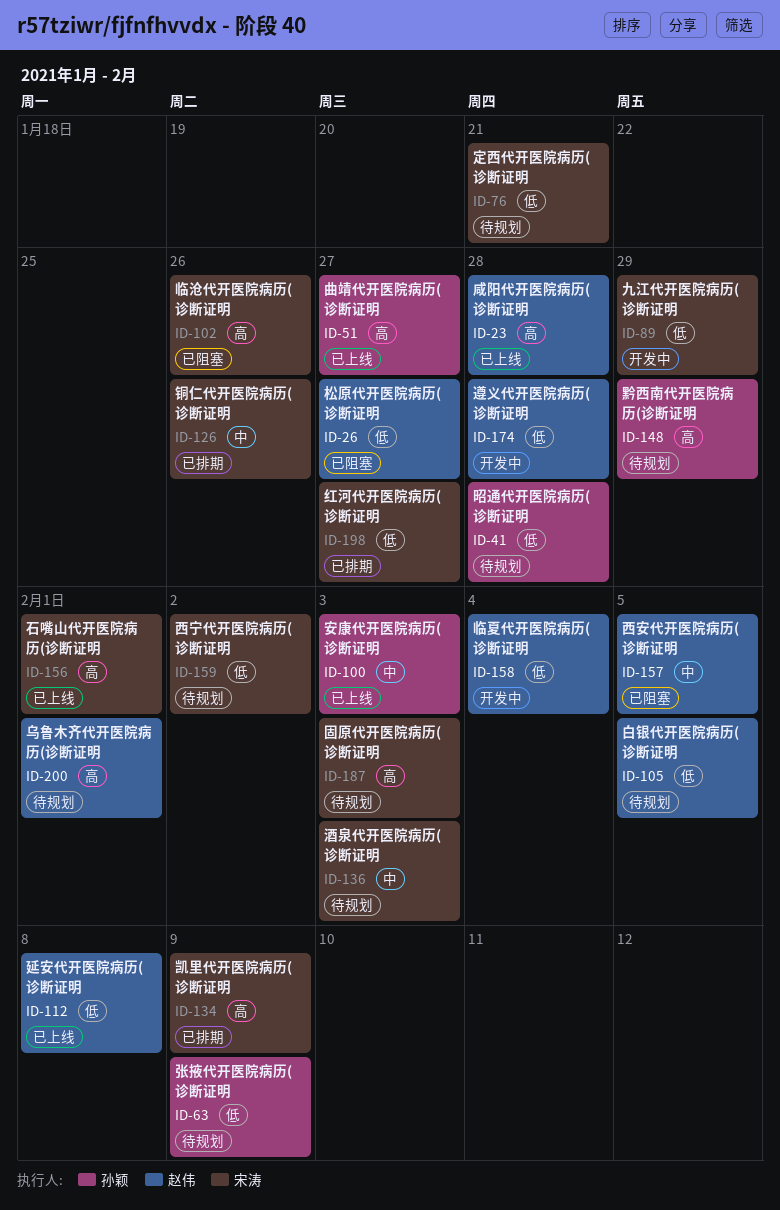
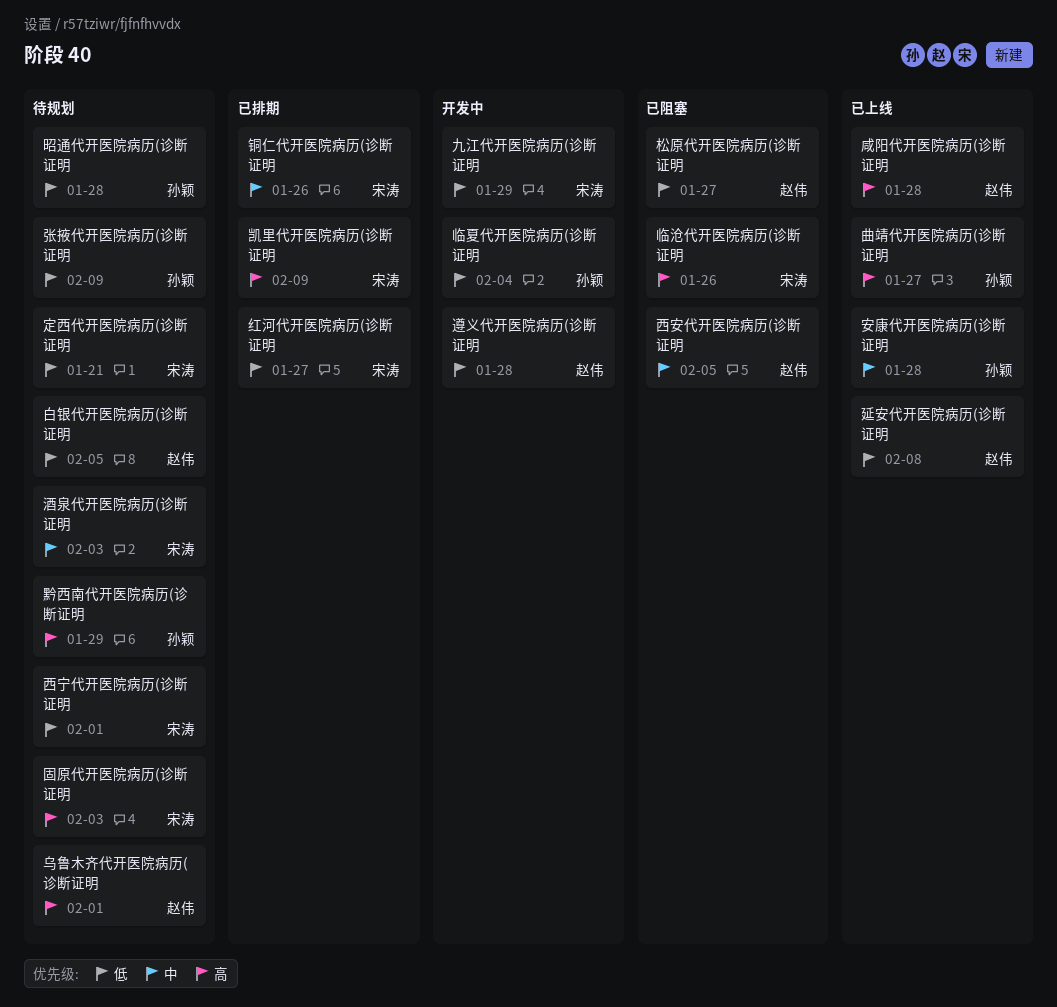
临夏代开医院病历(诊断证明, owner: 赵伟 -> 孙颖
安康代开医院病历(诊断证明, due: Feb 3 -> Jan 28
石嘴山代开医院病历(诊断证明: present -> none
西宁代开医院病历(诊断证明, due: Feb 2 -> Feb 1

